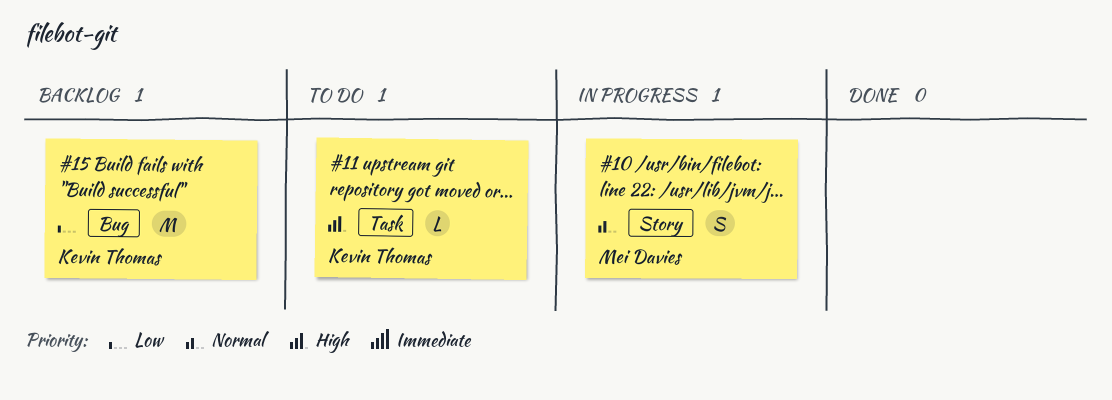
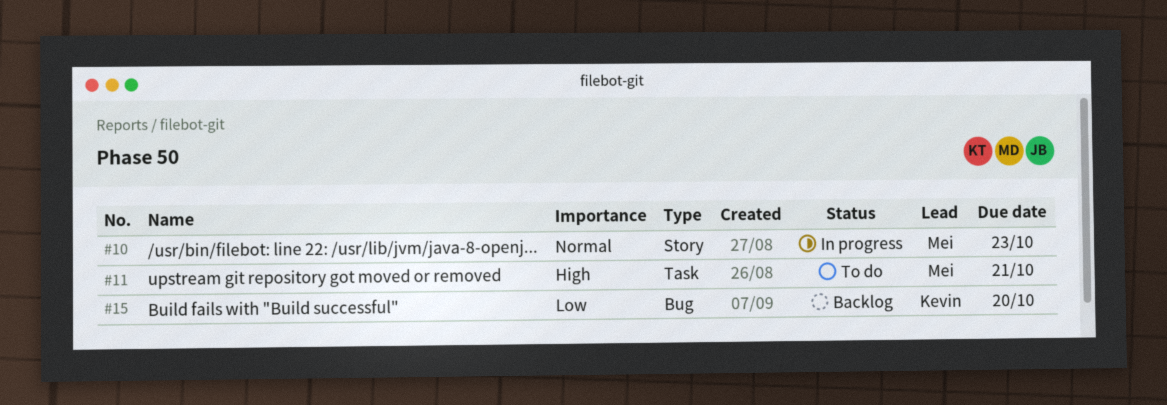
#11, owner: Kevin Thomas -> Mei Davies

